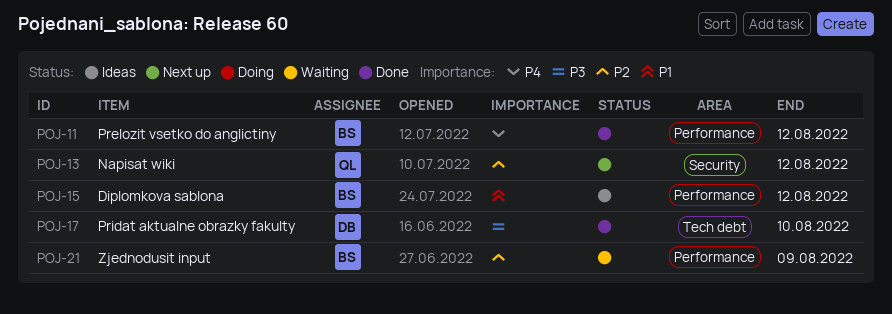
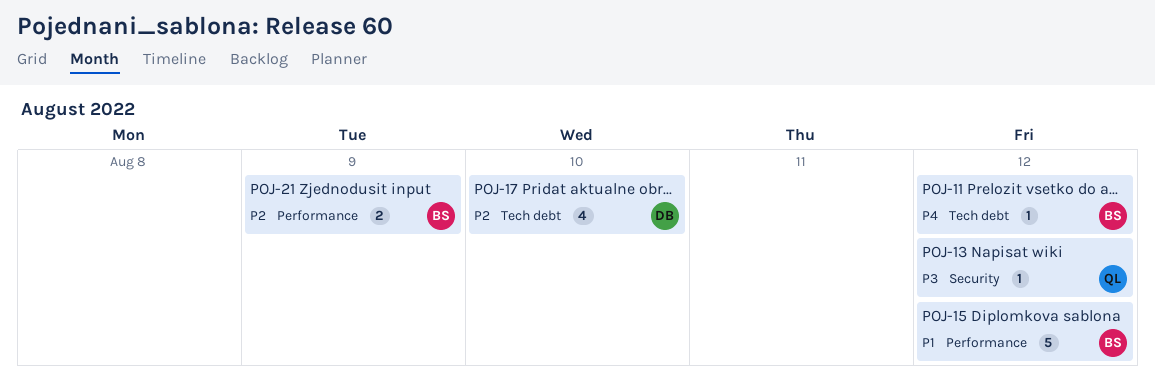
POJ-11, label: Performance -> Tech debt
POJ-13, priority: P2 -> P3
POJ-17, priority: P3 -> P2

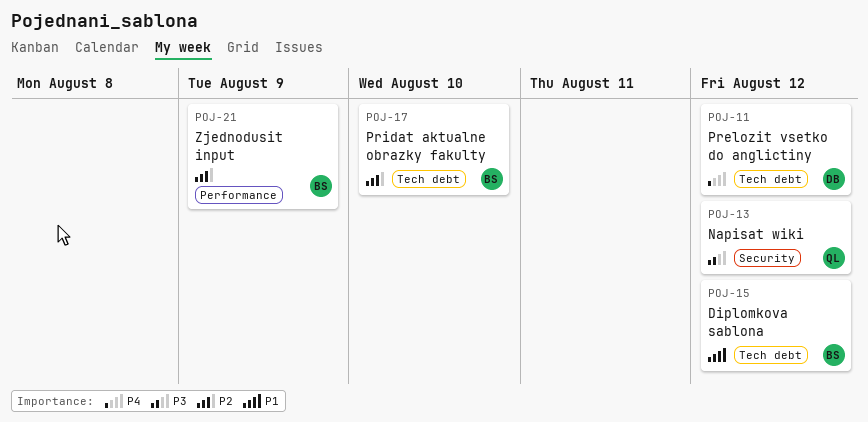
POJ-11, owner: BS -> DB
POJ-15, label: Performance -> Tech debt
POJ-17, owner: DB -> BS

